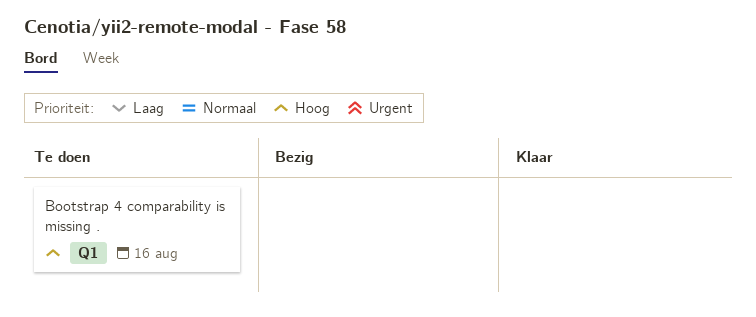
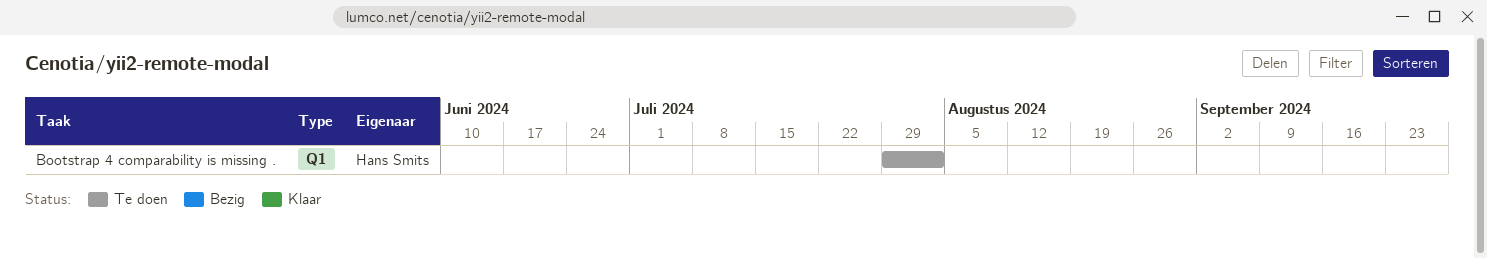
Bootstrap 4 comparability is missing ., due: Aug 16 -> Aug 2

